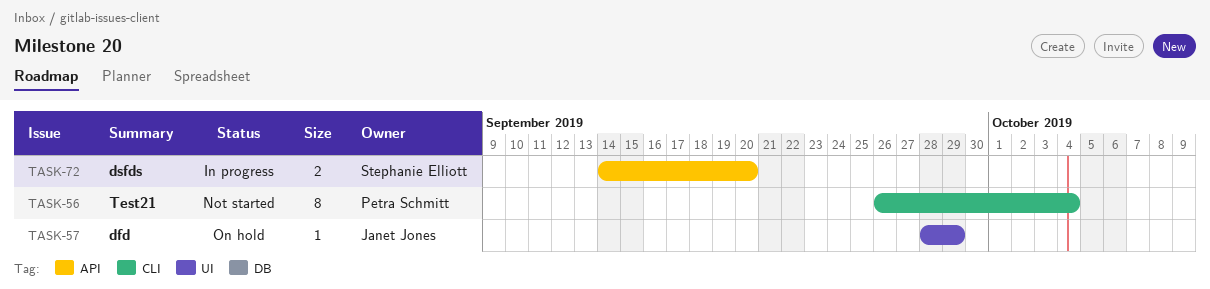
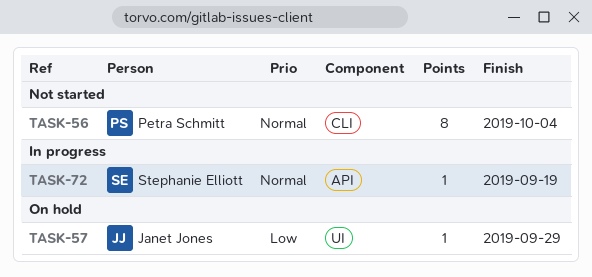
TASK-72, estimate: 2 -> 1
TASK-72, due: Sep 20 -> Sep 19

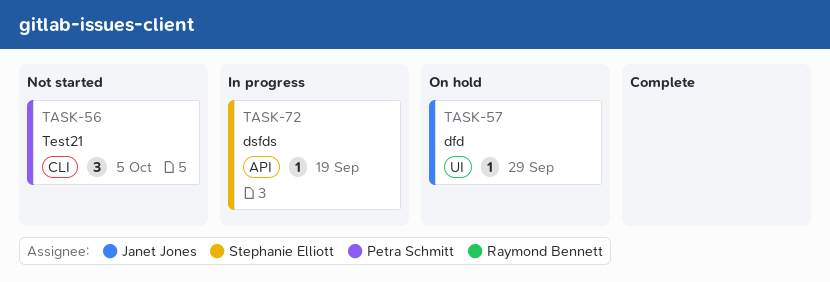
TASK-56, estimate: 8 -> 3
TASK-56, due: Oct 4 -> Oct 5

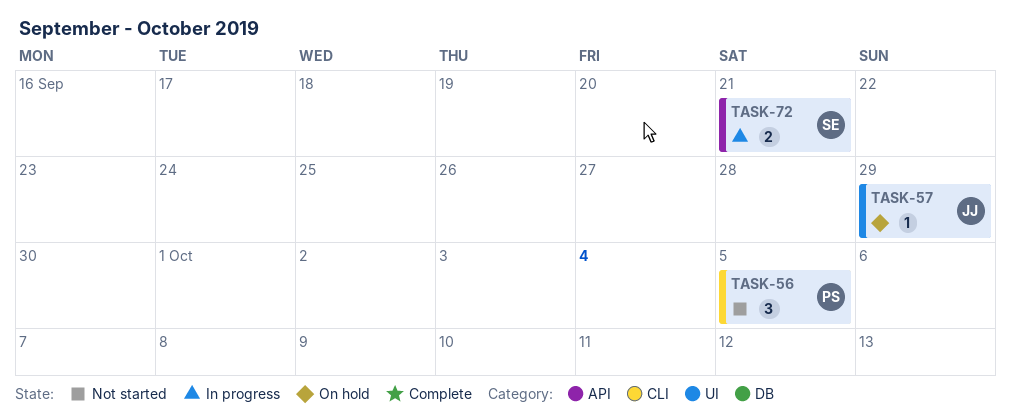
TASK-72, estimate: 1 -> 2
TASK-72, due: Sep 19 -> Sep 21

